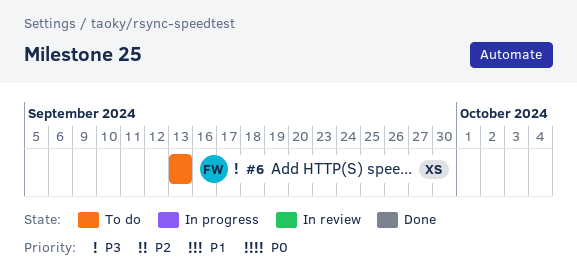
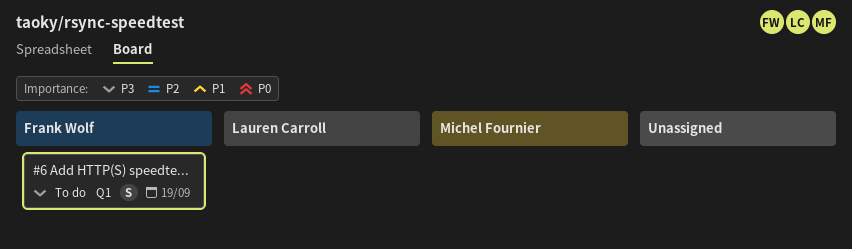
#6, estimate: XS -> S
#6, due: Sep 13 -> Sep 19

